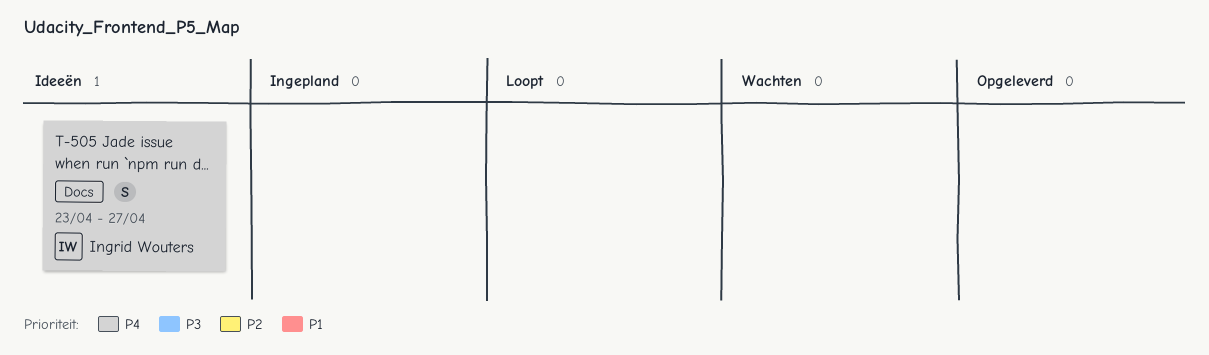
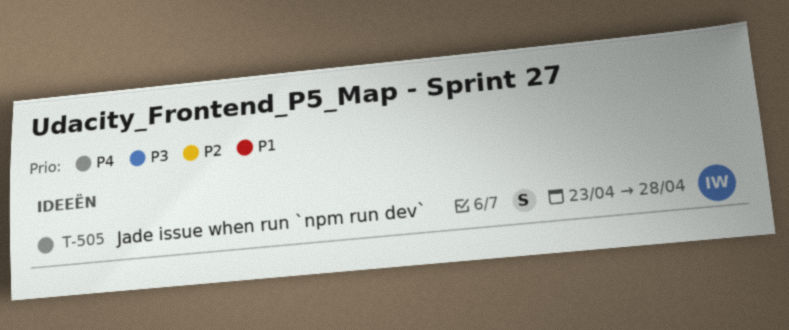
T-505, due: Apr 27 -> Apr 28

